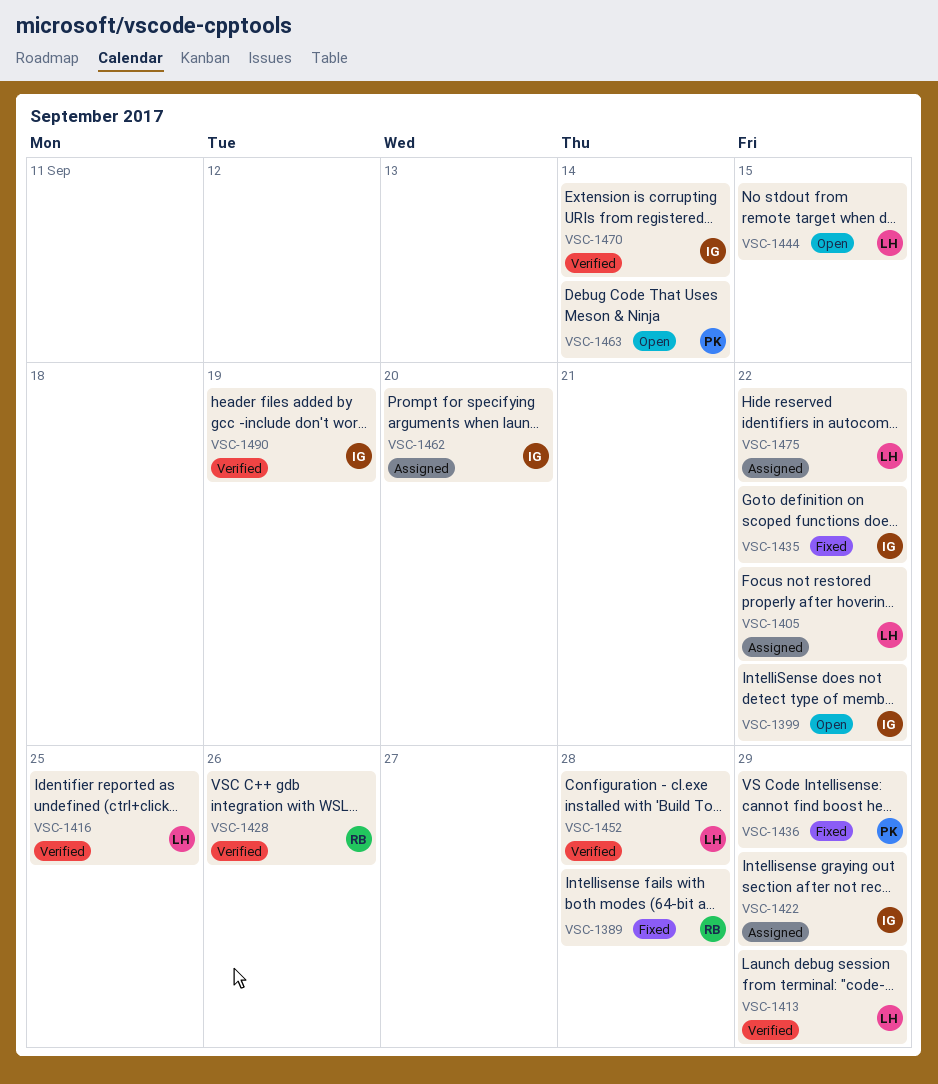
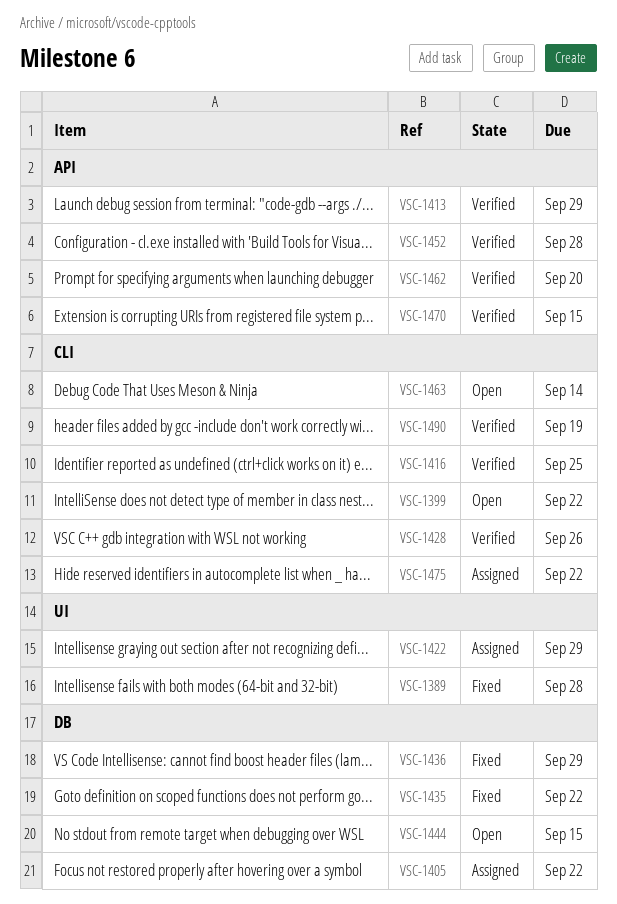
VSC-1462, status: Assigned -> Verified
VSC-1470, due: Sep 14 -> Sep 15

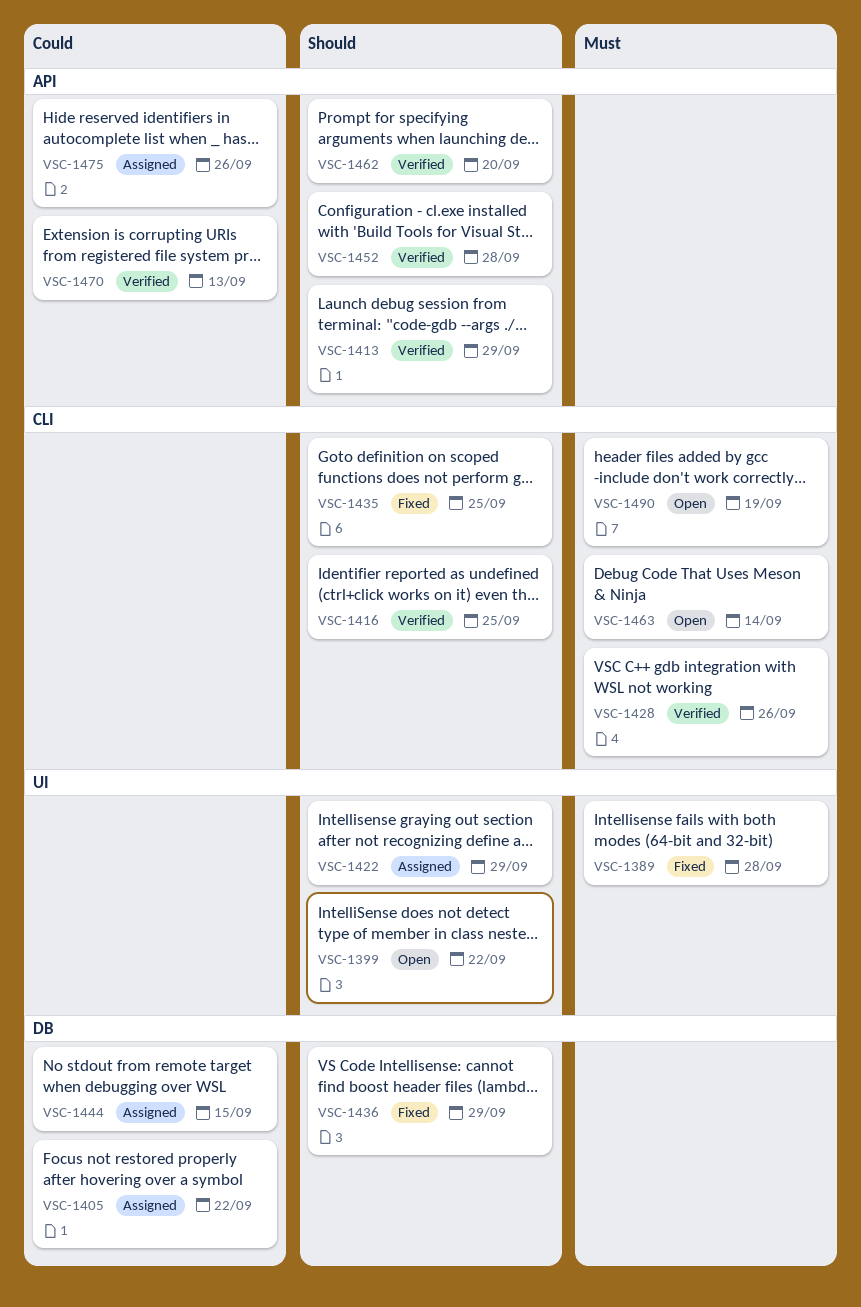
VSC-1399, label: CLI -> UI
VSC-1435, label: DB -> CLI
VSC-1435, due: Sep 22 -> Sep 25
VSC-1444, status: Open -> Assigned
VSC-1470, due: Sep 15 -> Sep 13
VSC-1475, label: CLI -> API
VSC-1475, due: Sep 22 -> Sep 26
VSC-1490, status: Verified -> Open

